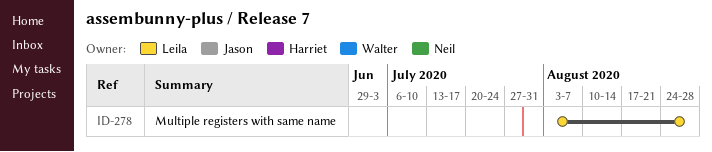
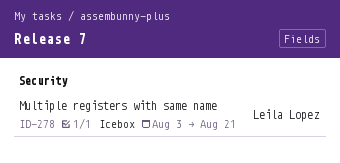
ID-278, due: Aug 28 -> Aug 21

